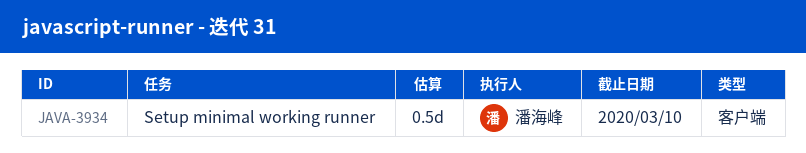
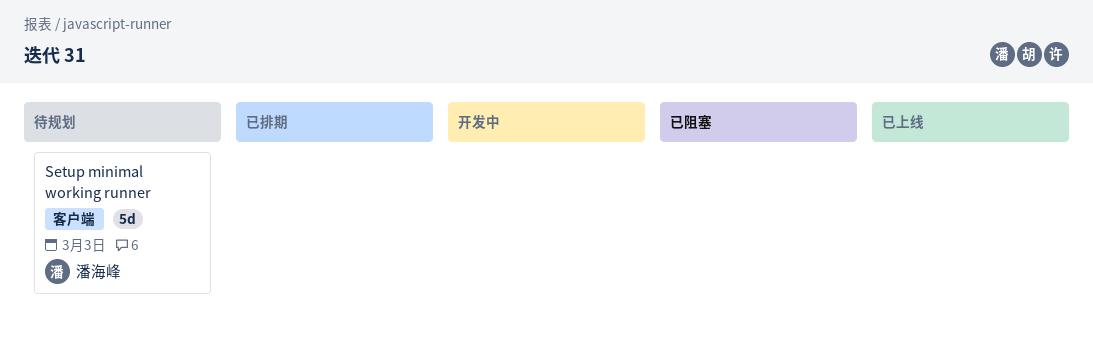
Setup minimal working runner, estimate: 0.5d -> 5d
Setup minimal working runner, due: Mar 10 -> Mar 3

